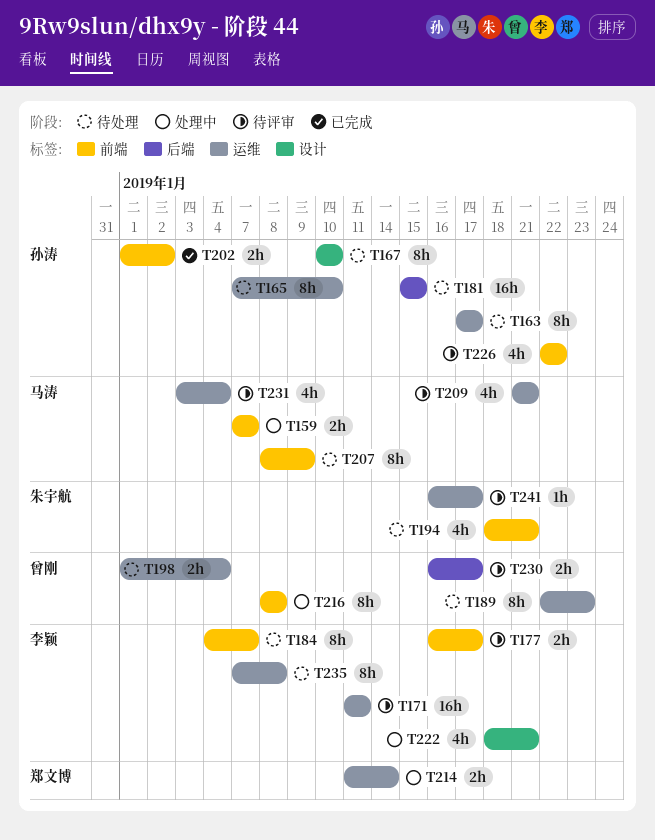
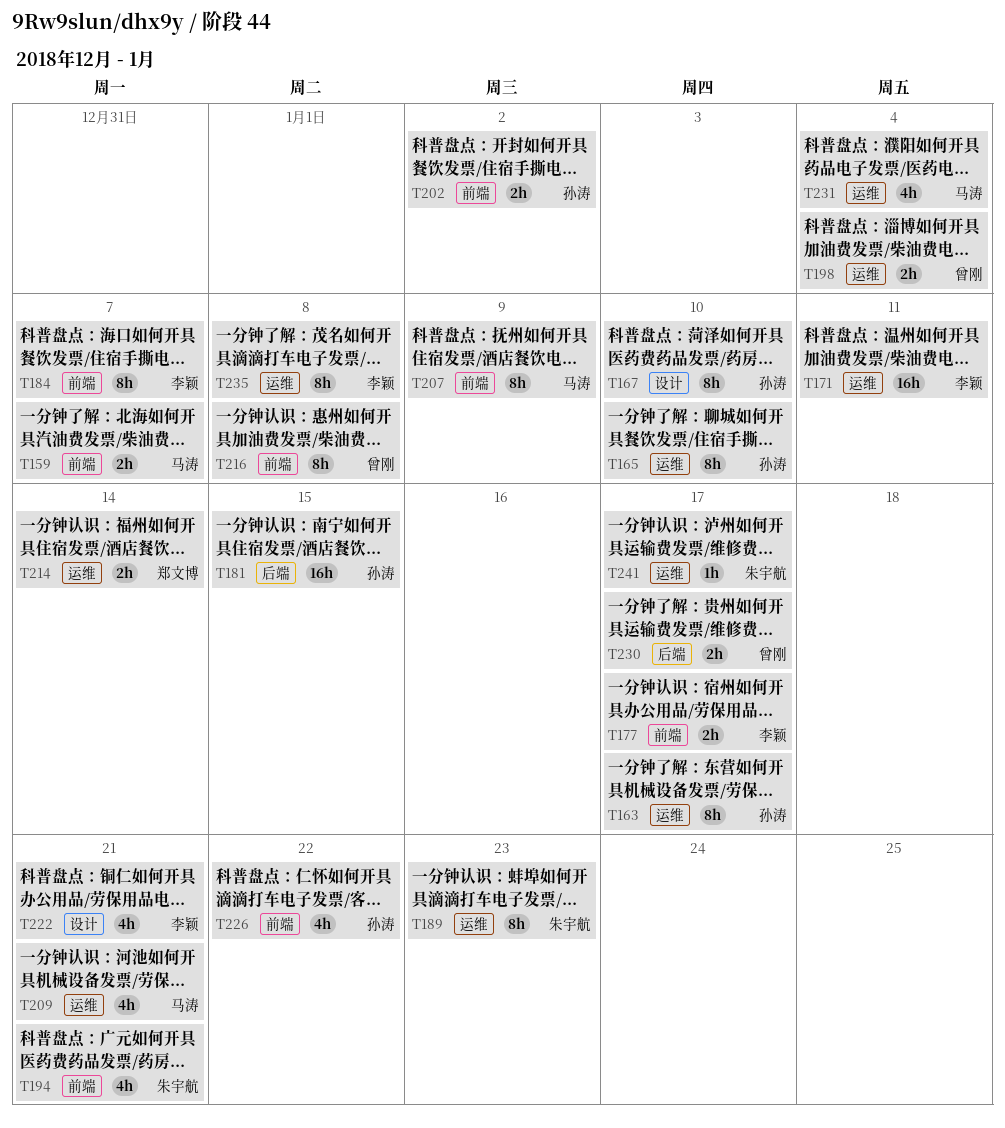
T189, owner: 曾刚 -> 朱宇航

